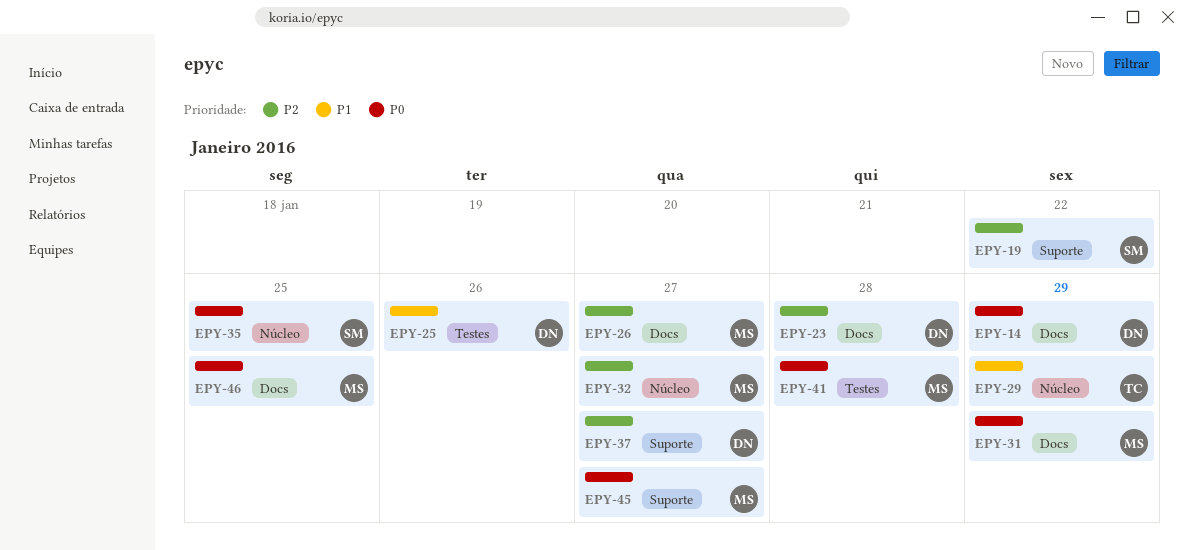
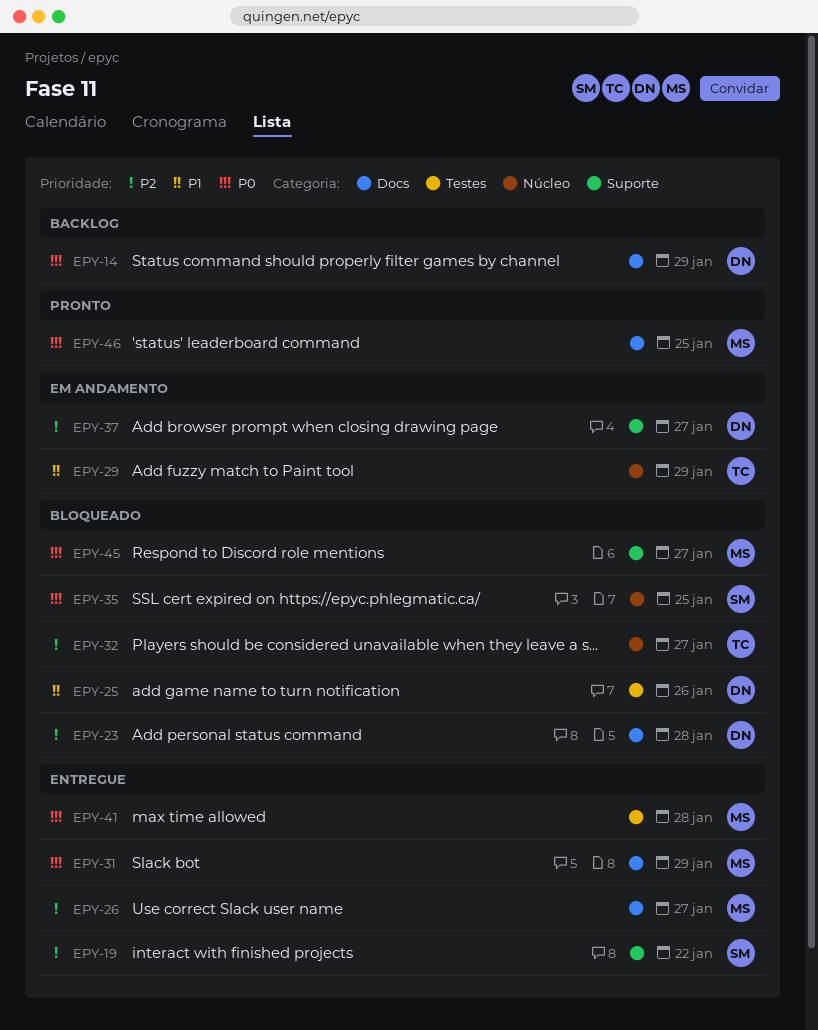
EPY-32, owner: MS -> TC

